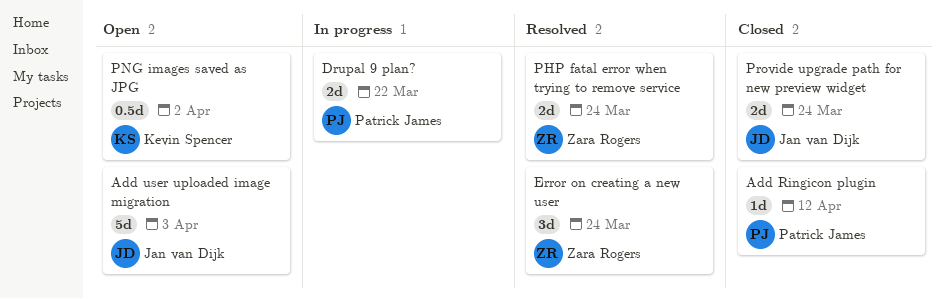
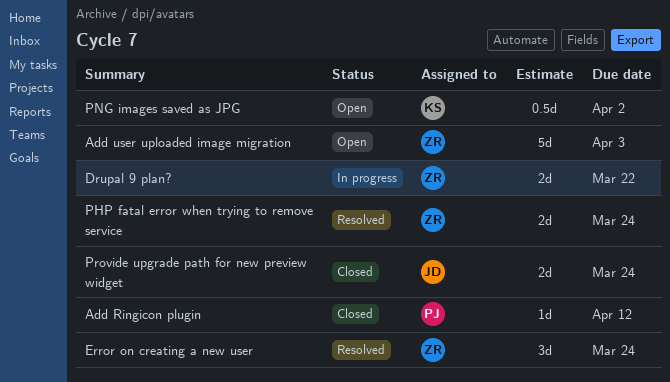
Add user uploaded image migration, owner: Jan van Dijk -> Zara Rogers
Drupal 9 plan?, owner: Patrick James -> Zara Rogers

